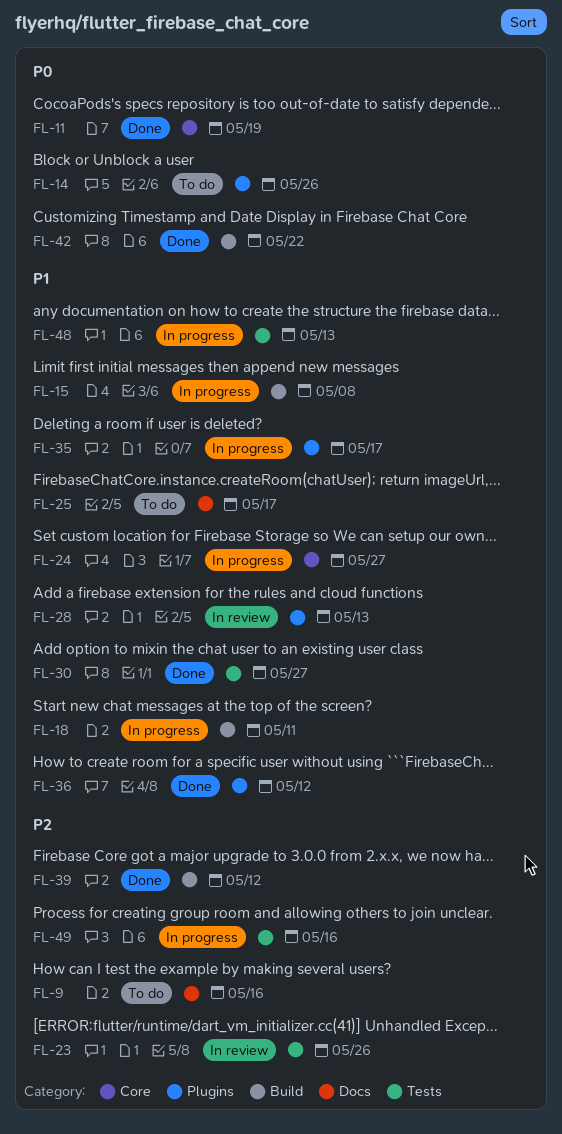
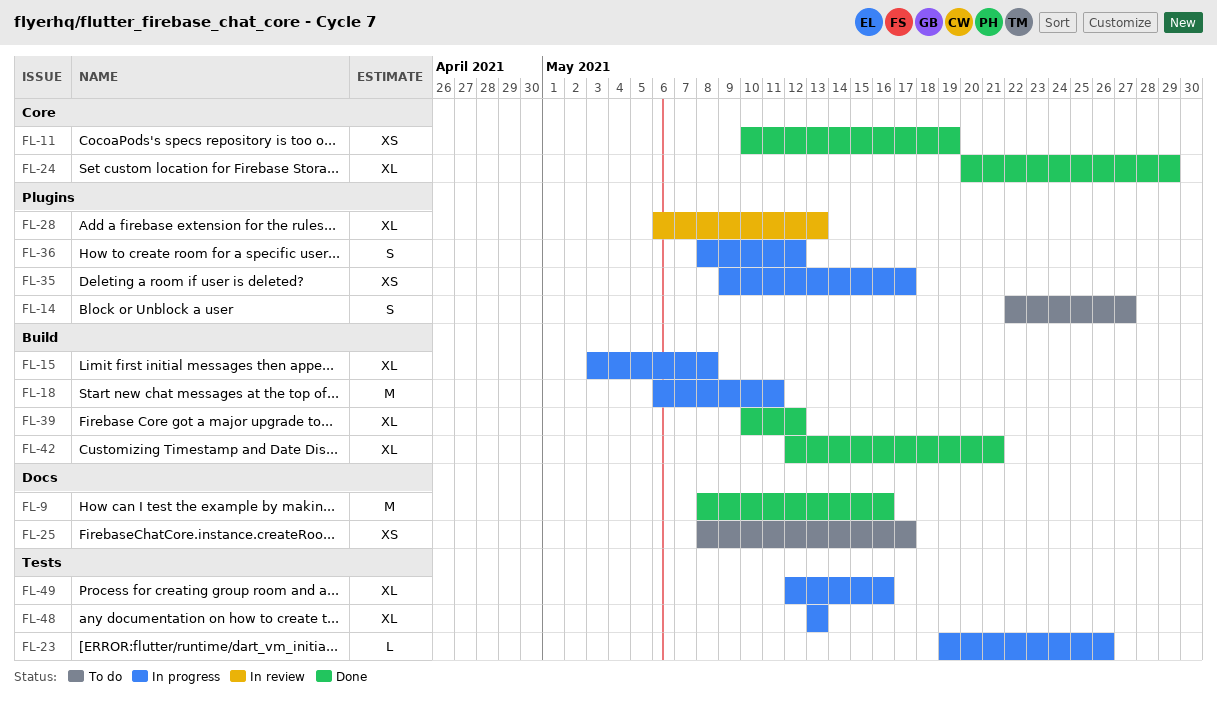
FL-9, status: To do -> Done
FL-14, due: May 26 -> May 27
FL-23, status: In review -> In progress
FL-24, status: In progress -> Done
FL-24, due: May 27 -> May 29
FL-30: present -> none
FL-36, status: Done -> In progress
FL-42, due: May 22 -> May 21

